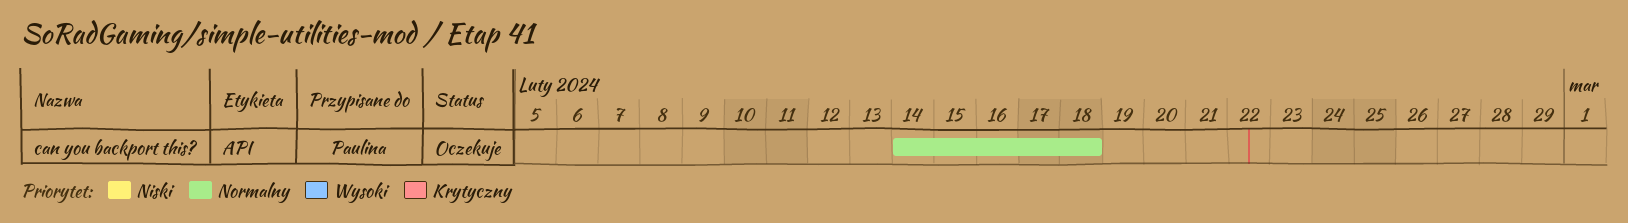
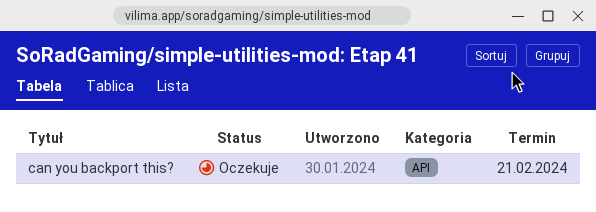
can you backport this?, due: Feb 18 -> Feb 21

